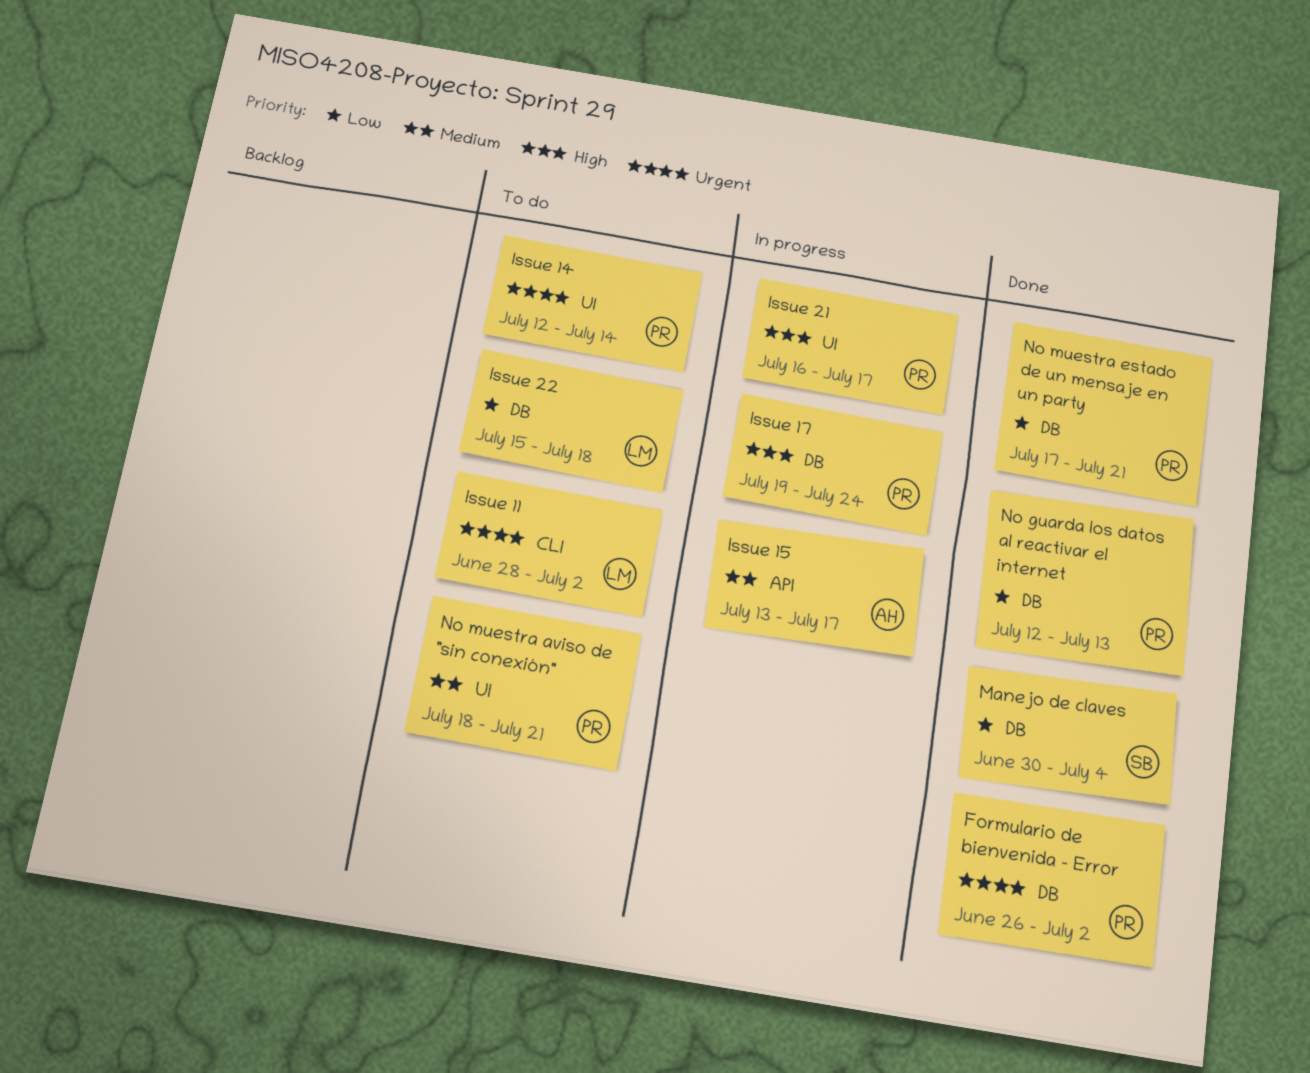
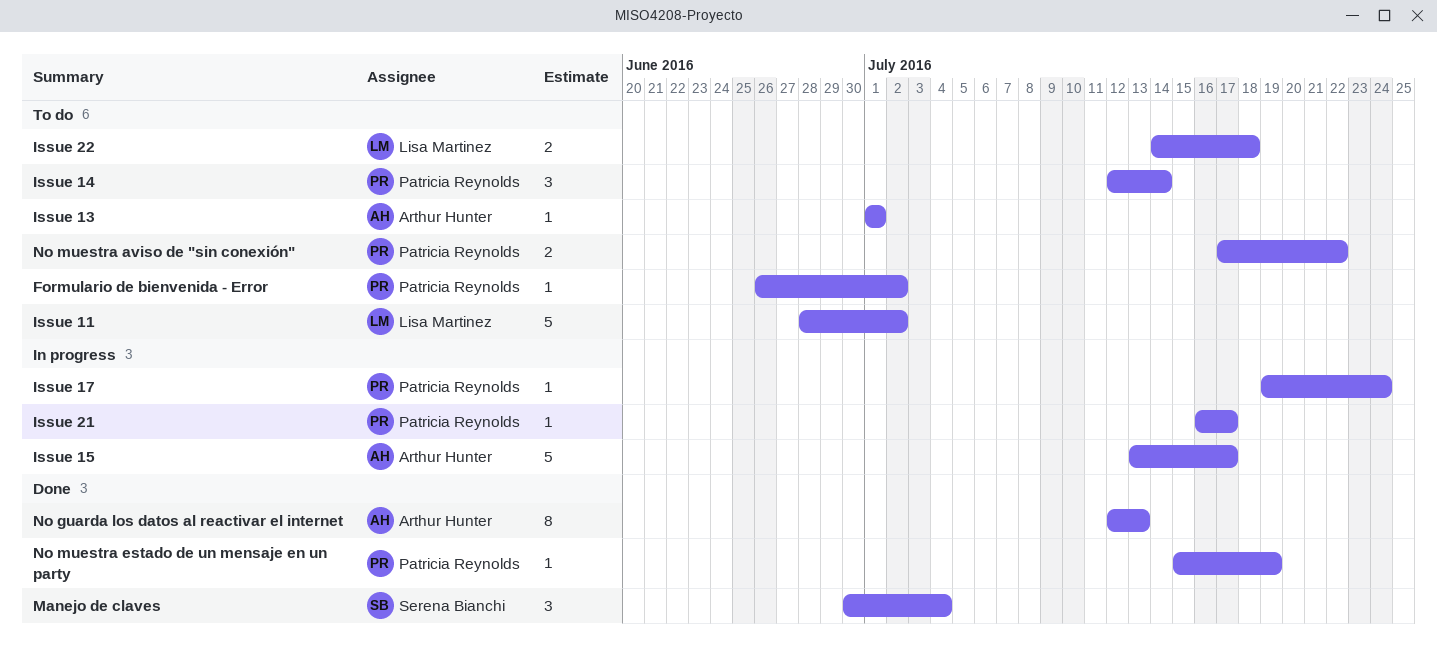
Formulario de bienvenida - Error, status: Done -> To do
Issue 13: none -> present
Issue 22, start: Jul 15 -> Jul 14
No guarda los datos al reactivar el internet, owner: Patricia Reynolds -> Arthur Hunter
No muestra aviso de "sin conexión", start: Jul 18 -> Jul 17
No muestra aviso de "sin conexión", due: Jul 21 -> Jul 22
No muestra estado de un mensaje en un party, start: Jul 17 -> Jul 15
No muestra estado de un mensaje en un party, due: Jul 21 -> Jul 19

